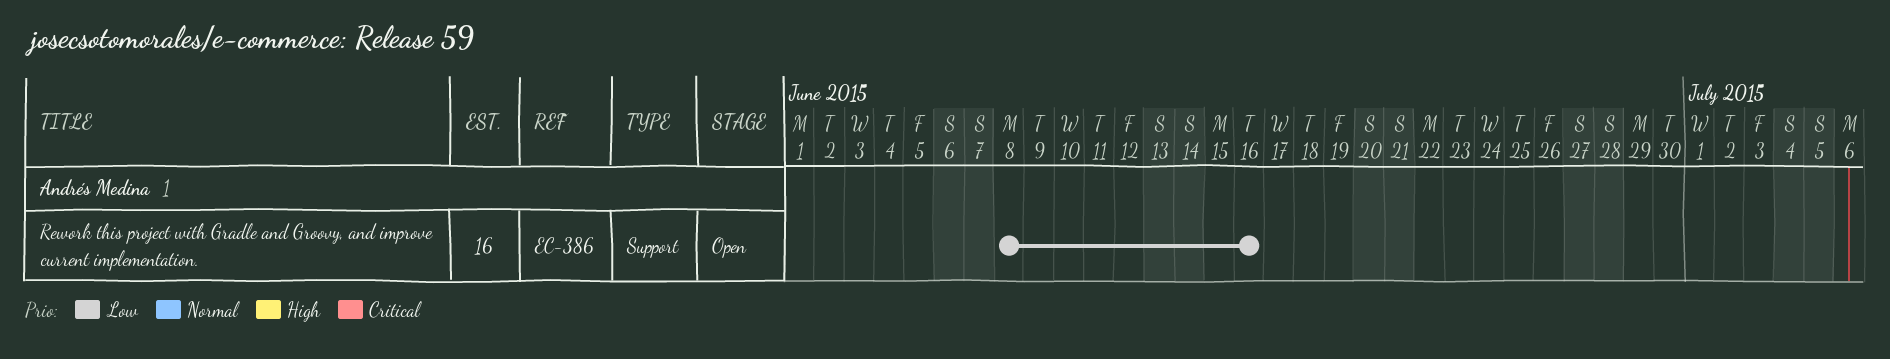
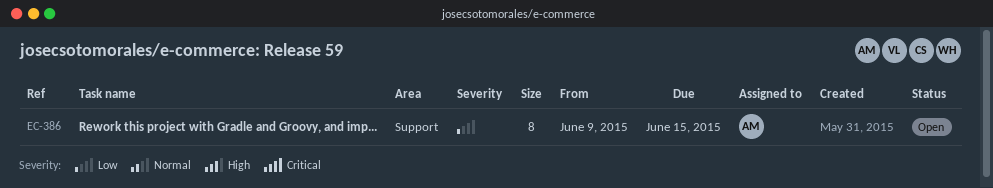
EC-386, estimate: 16 -> 8
EC-386, start: Jun 8 -> Jun 9
EC-386, due: Jun 16 -> Jun 15

